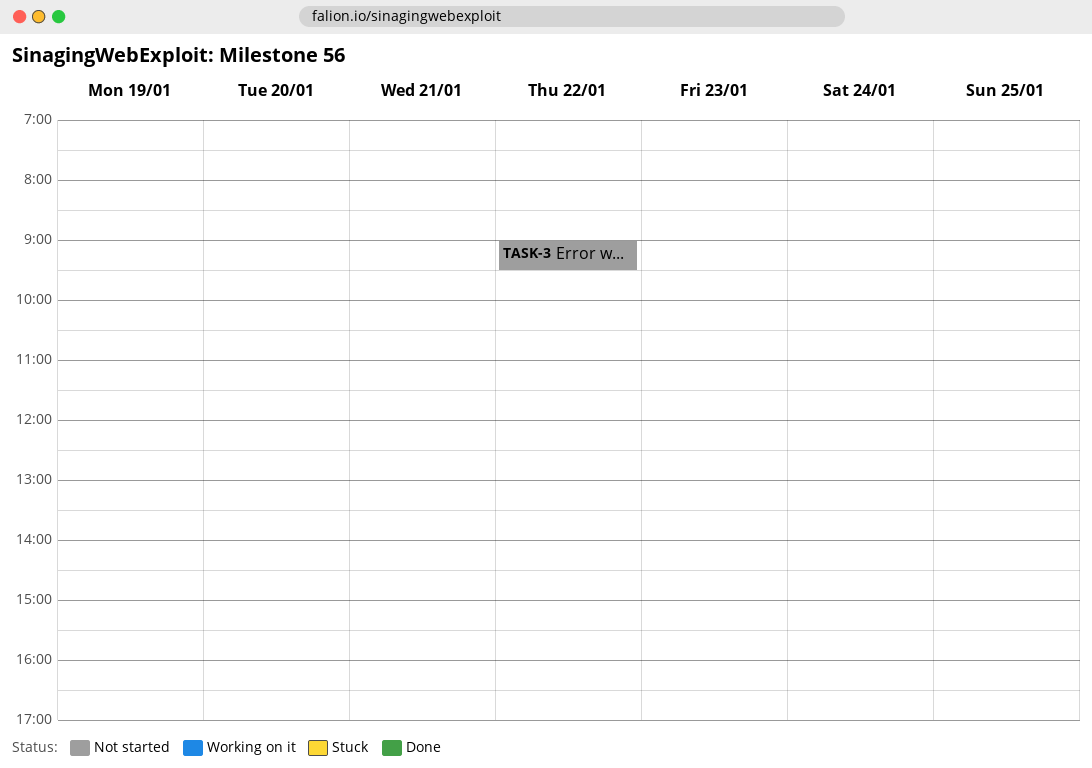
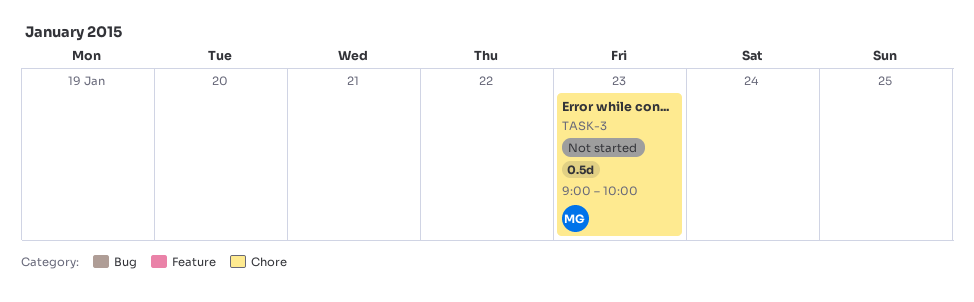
TASK-3, day: Jan 22 -> Jan 23
TASK-3, ends: 09:30 -> 10:00

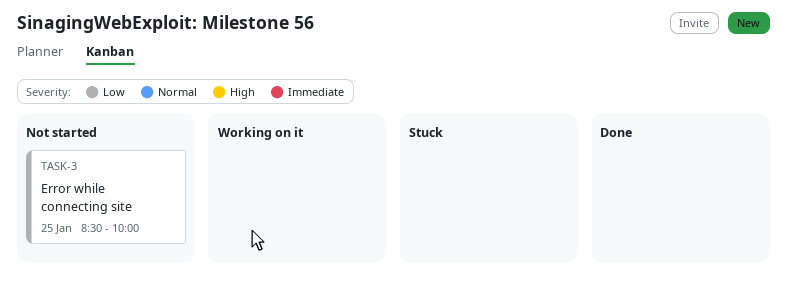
TASK-3, day: Jan 23 -> Jan 25
TASK-3, begins: 09:00 -> 08:30

